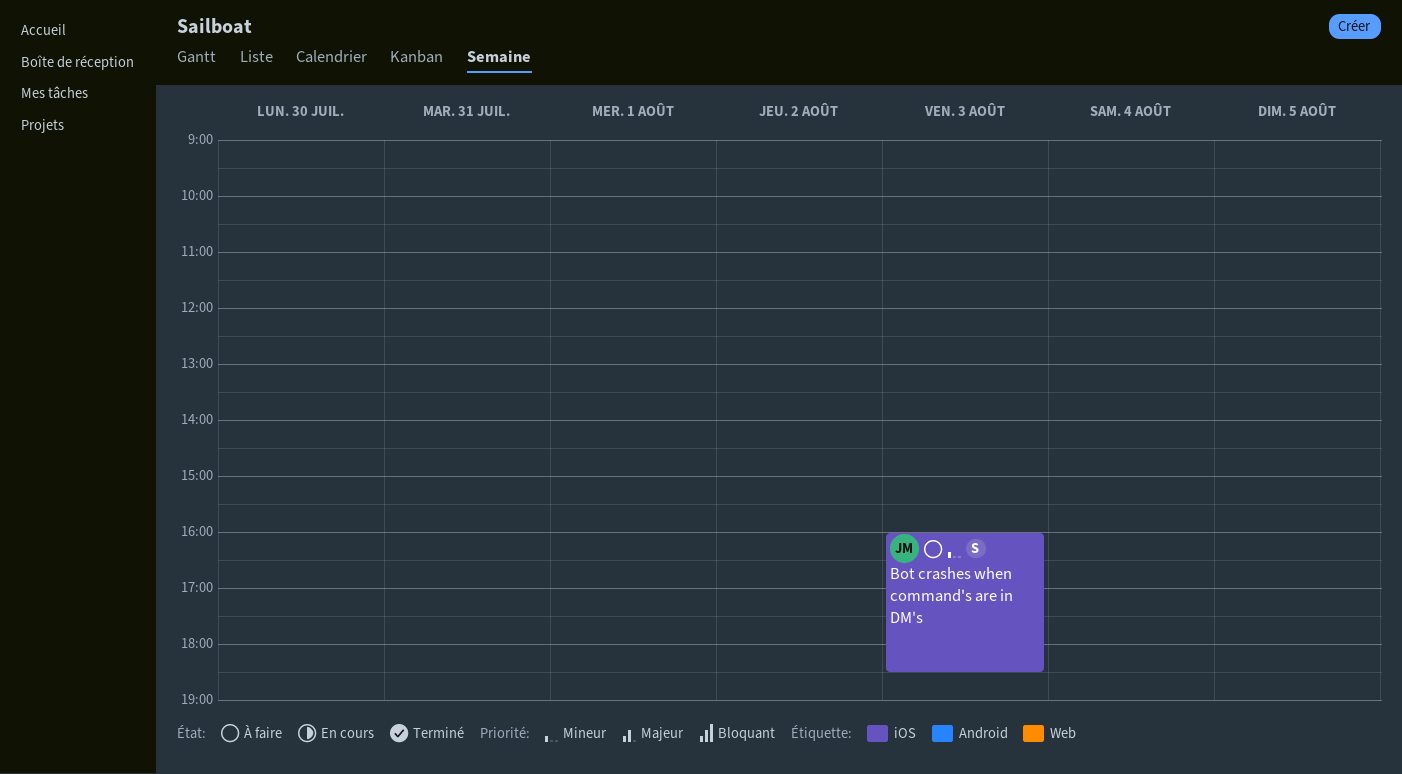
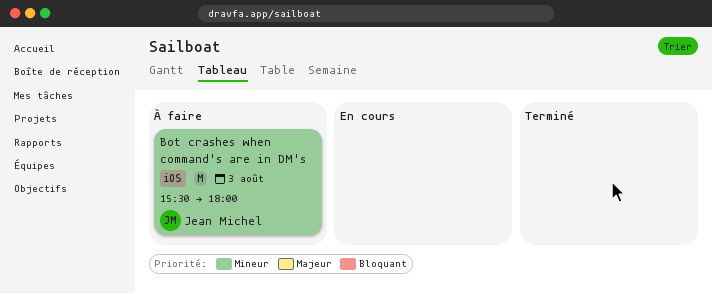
Bot crashes when command's are in DM's, estimate: S -> M
Bot crashes when command's are in DM's, begins: 16:00 -> 15:30
Bot crashes when command's are in DM's, ends: 18:30 -> 18:00

